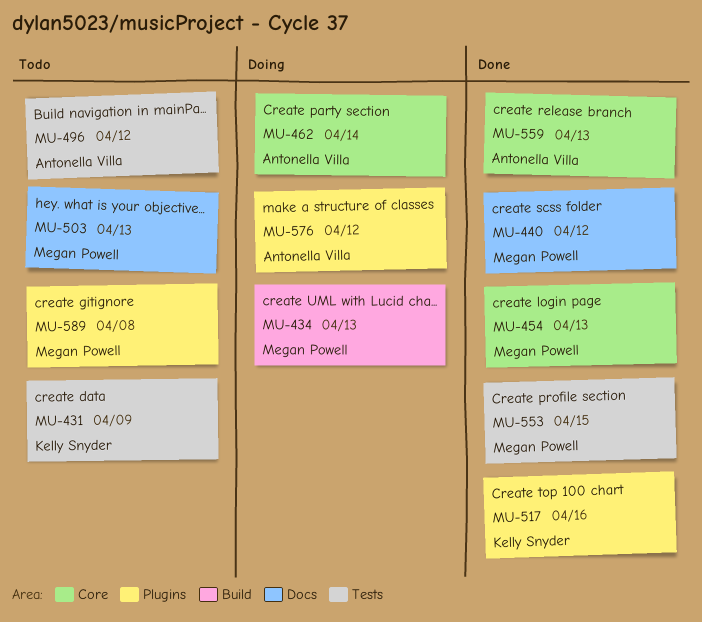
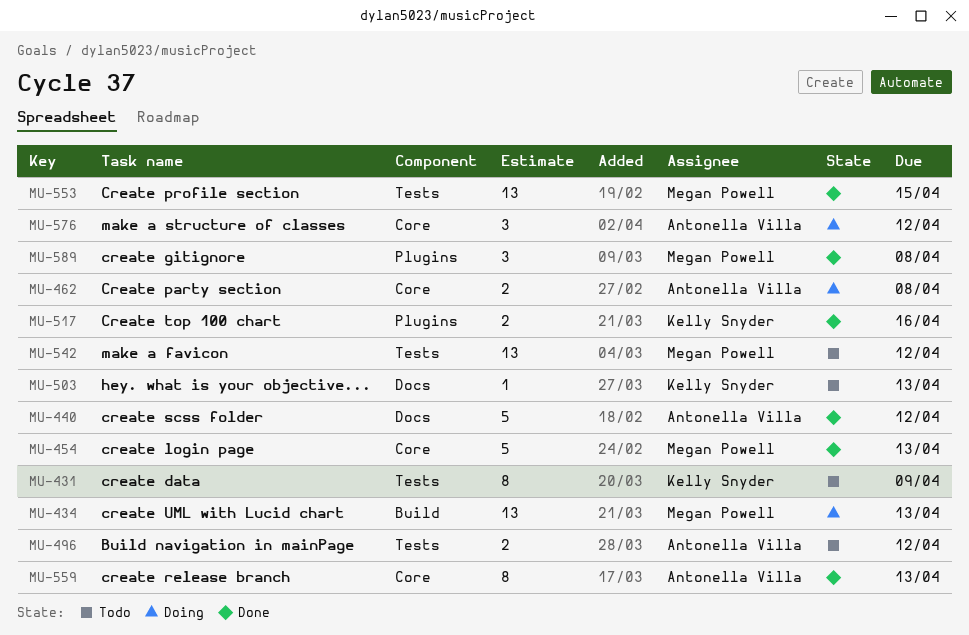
MU-440, owner: Megan Powell -> Antonella Villa
MU-462, due: Apr 14 -> Apr 8
MU-503, owner: Megan Powell -> Kelly Snyder
MU-542: none -> present
MU-576, label: Plugins -> Core
MU-589, status: Todo -> Done

